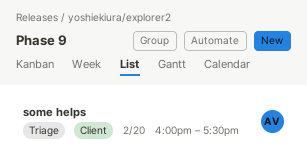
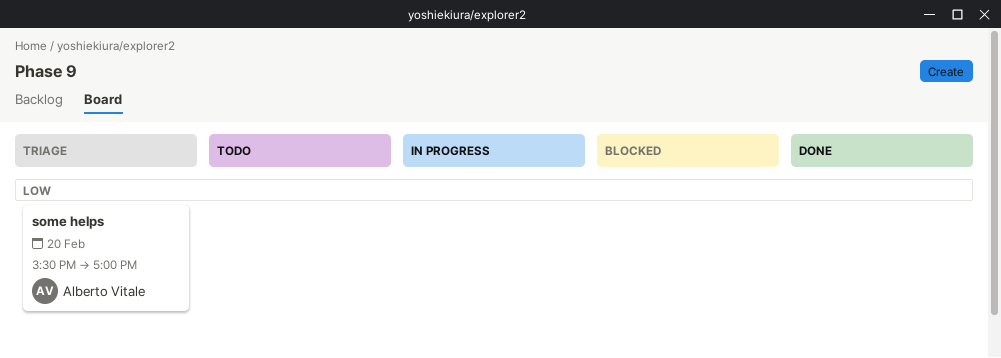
some helps, begins: 16:00 -> 15:30
some helps, ends: 17:30 -> 17:00

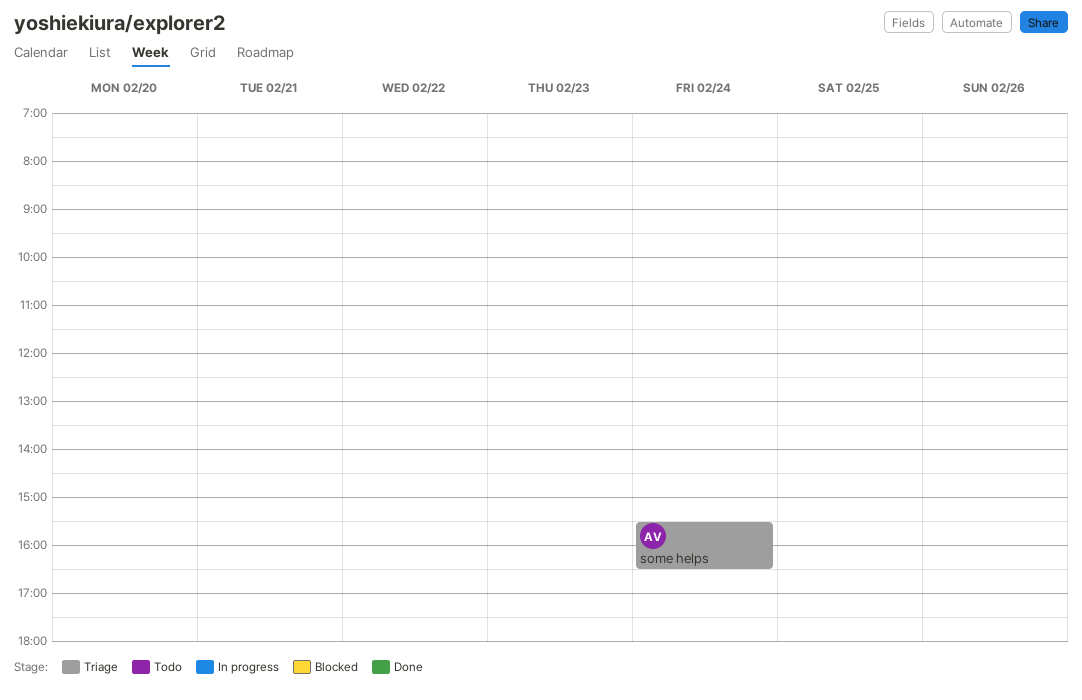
some helps, day: Feb 20 -> Feb 24
some helps, ends: 17:00 -> 16:30

